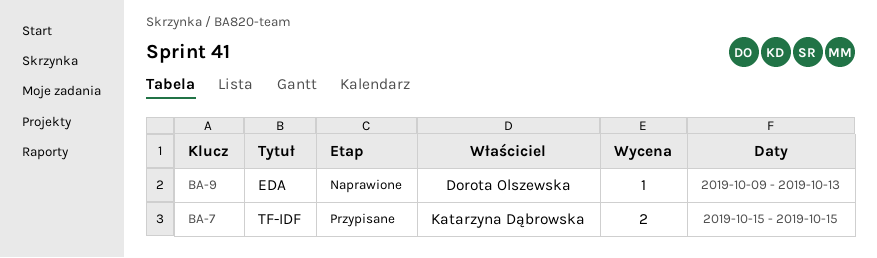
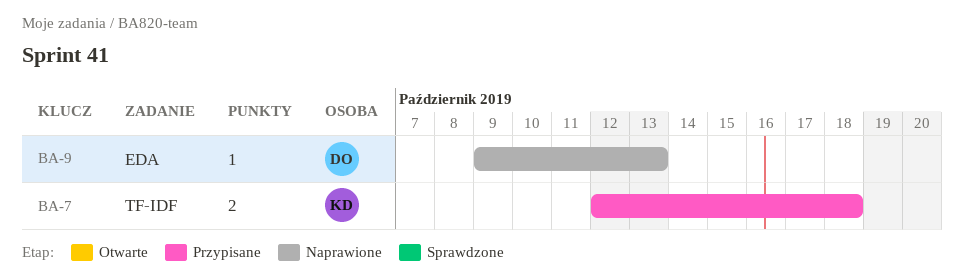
BA-7, start: Oct 15 -> Oct 12
BA-7, due: Oct 15 -> Oct 18

